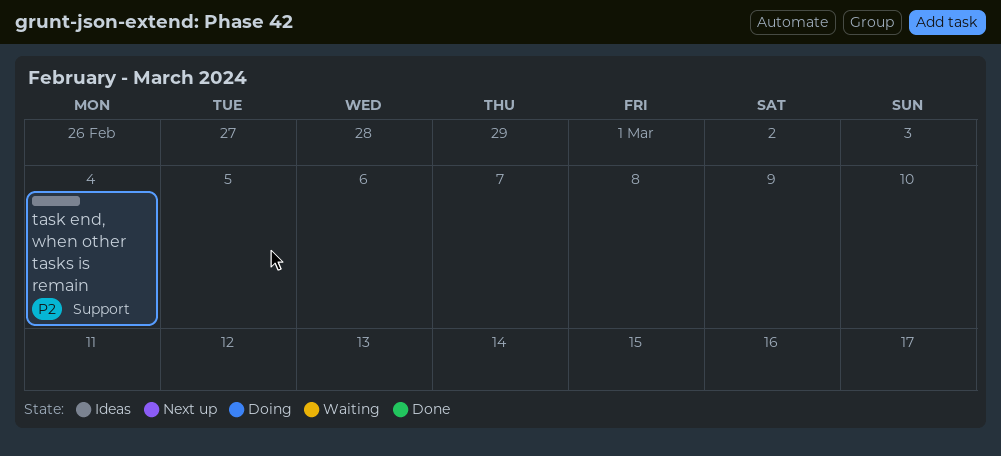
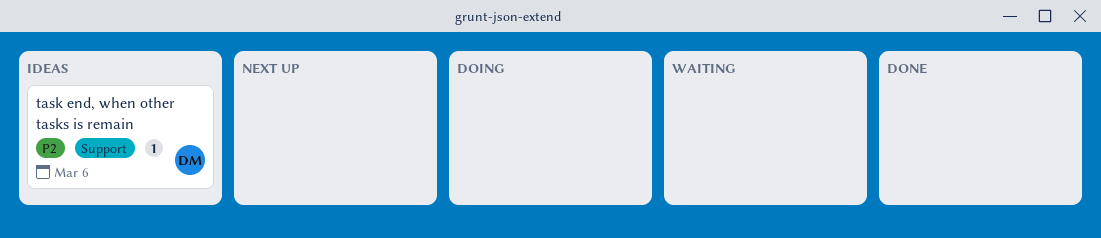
task end, when other tasks is remain, due: Mar 4 -> Mar 6

